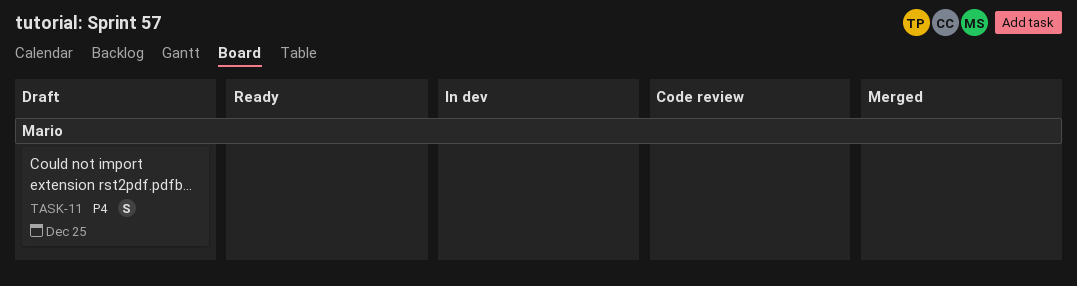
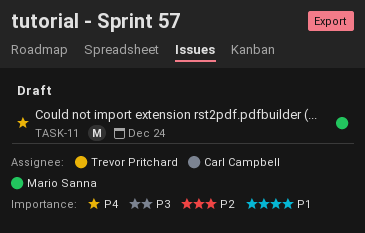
TASK-11, estimate: S -> M
TASK-11, due: Dec 25 -> Dec 24

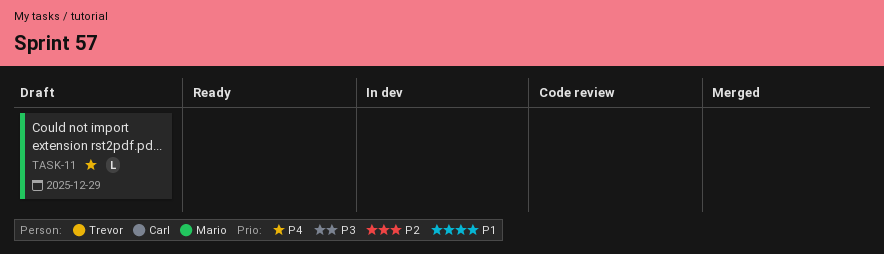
TASK-11, estimate: M -> L
TASK-11, due: Dec 24 -> Dec 29

